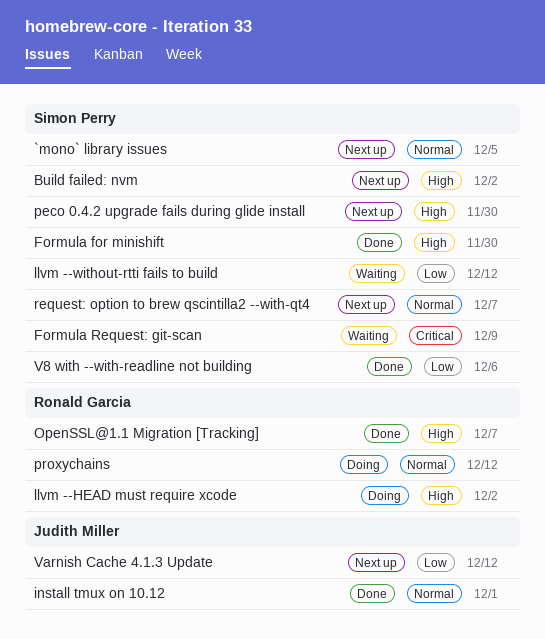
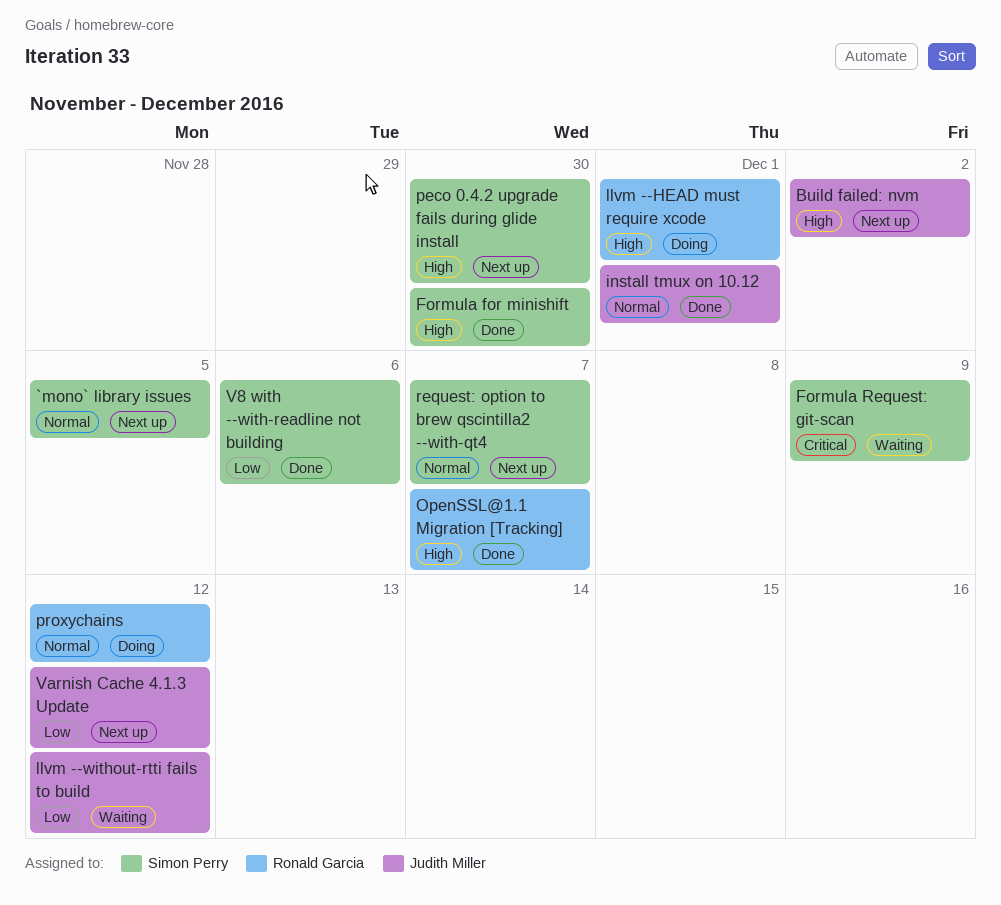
Build failed: nvm, owner: Simon Perry -> Judith Miller
llvm --HEAD must require xcode, due: Dec 2 -> Dec 1
llvm --without-rtti fails to build, owner: Simon Perry -> Judith Miller

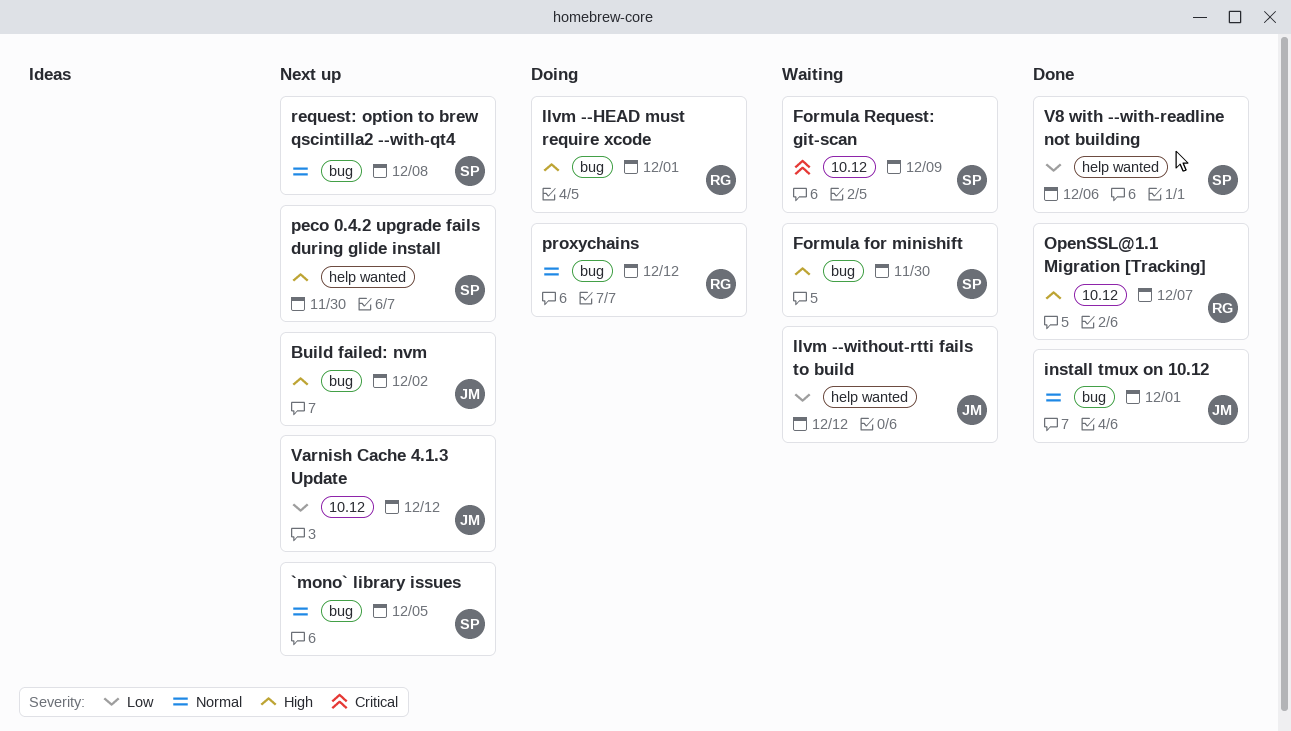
Formula for minishift, status: Done -> Waiting
request: option to brew qscintilla2 --with-qt4, due: Dec 7 -> Dec 8

